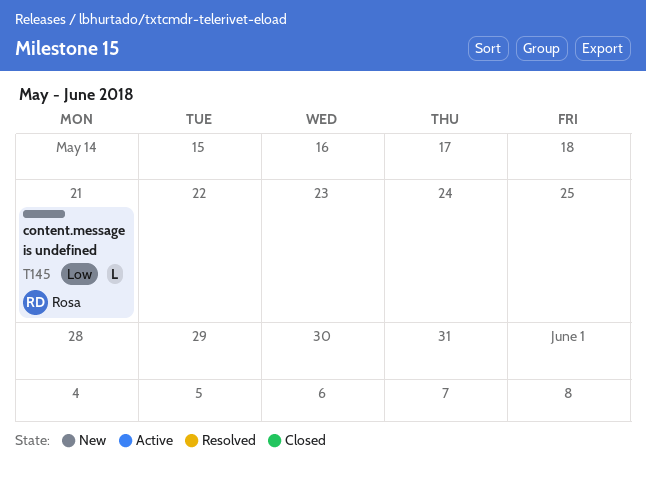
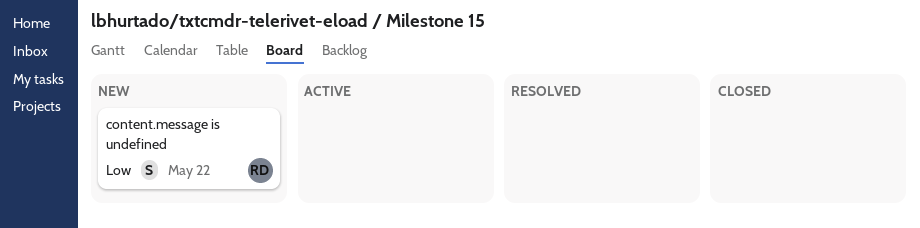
content.message is undefined, estimate: L -> S
content.message is undefined, due: May 21 -> May 22

